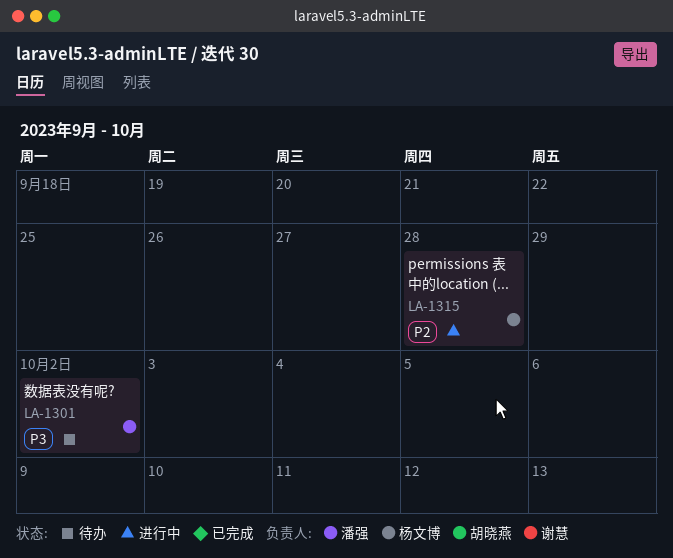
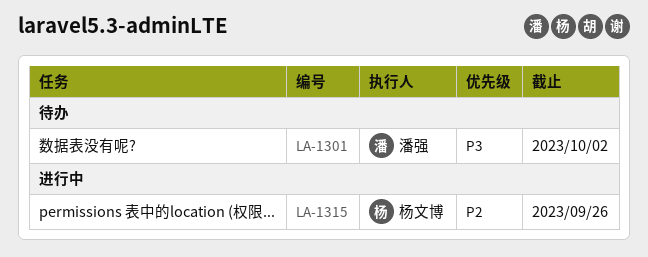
LA-1315, due: Sep 28 -> Sep 26

